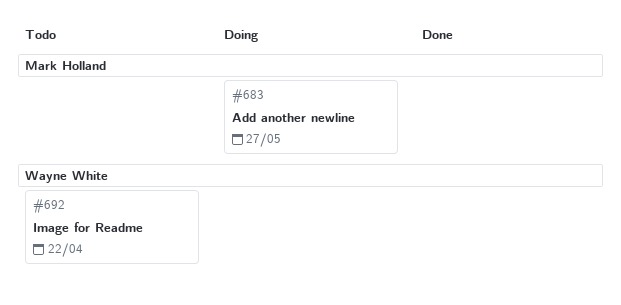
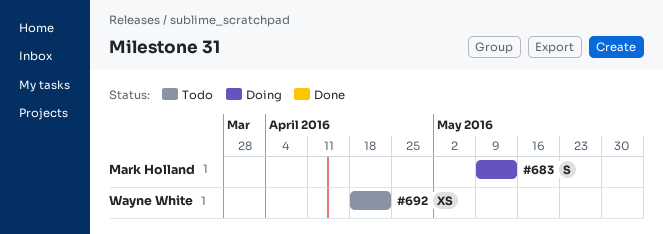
#683, due: May 27 -> May 13

